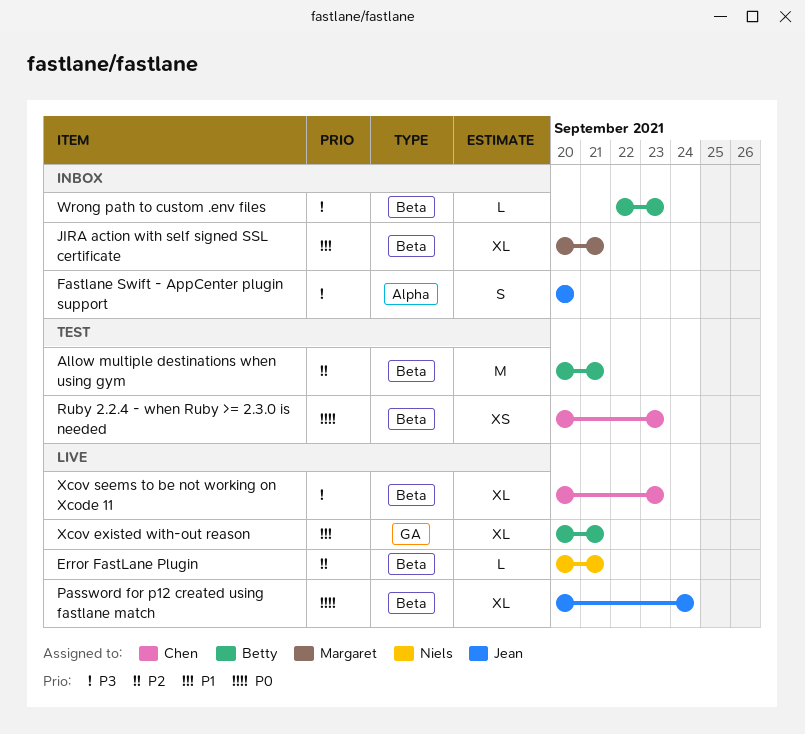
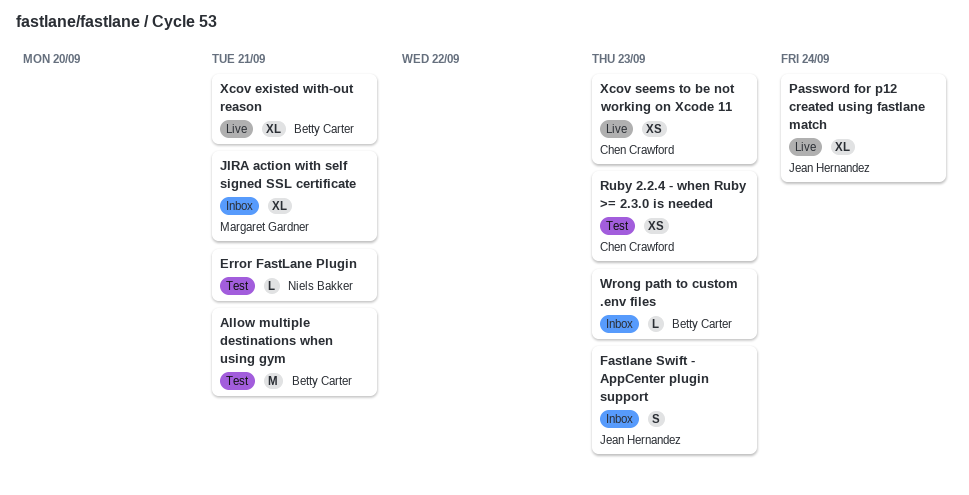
Error FastLane Plugin, status: Live -> Test
Fastlane Swift - AppCenter plugin support, due: Sep 20 -> Sep 23
Xcov seems to be not working on Xcode 11, estimate: XL -> XS

